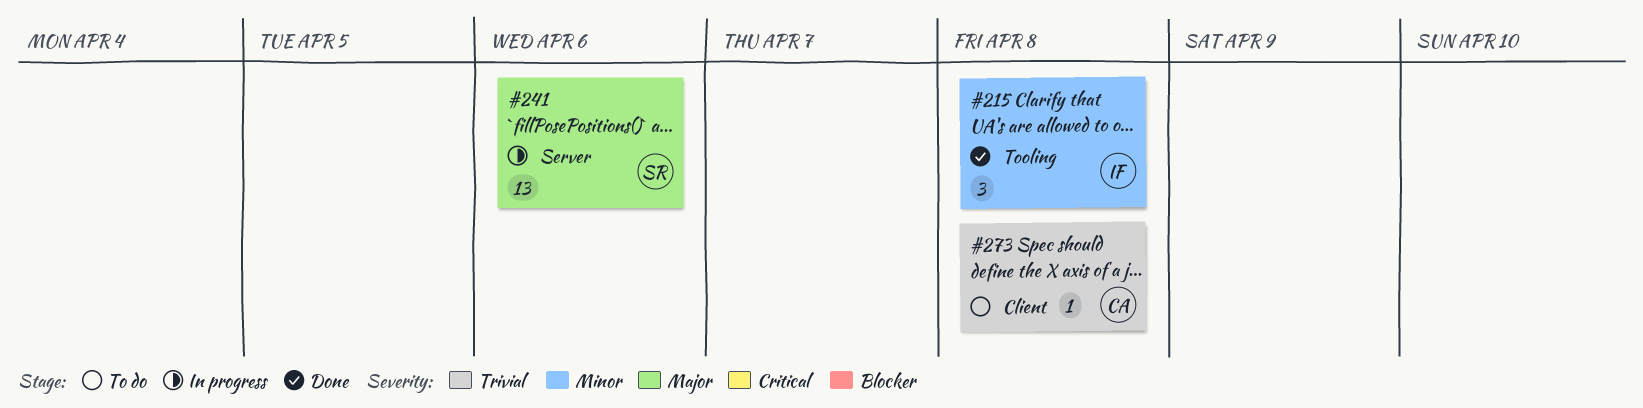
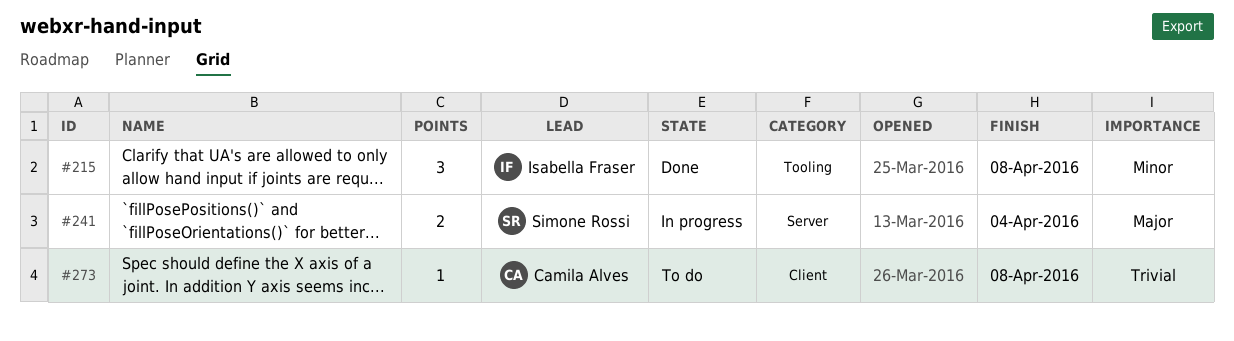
#241, estimate: 13 -> 2
#241, due: Apr 6 -> Apr 4

